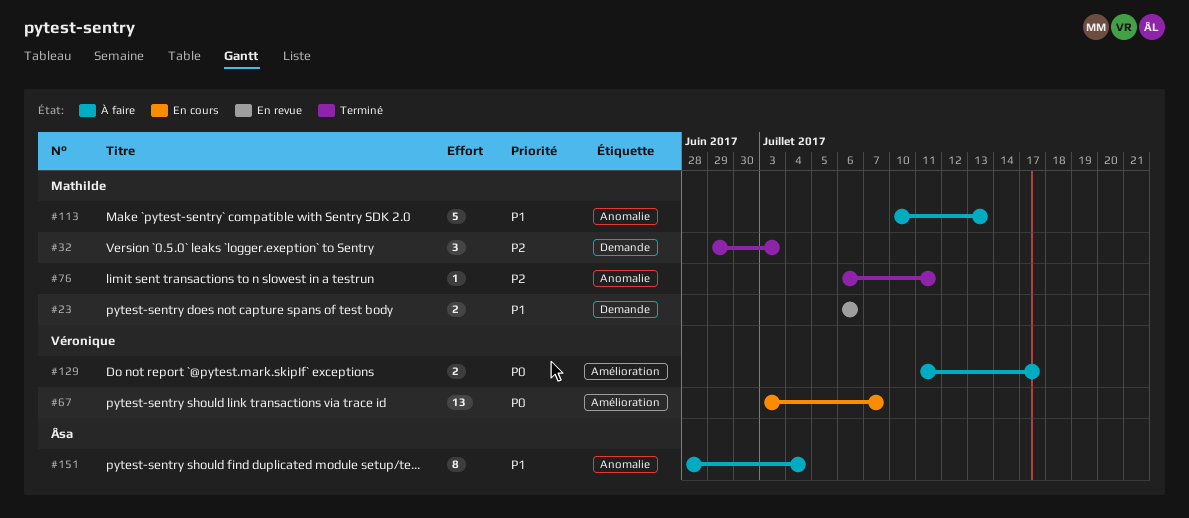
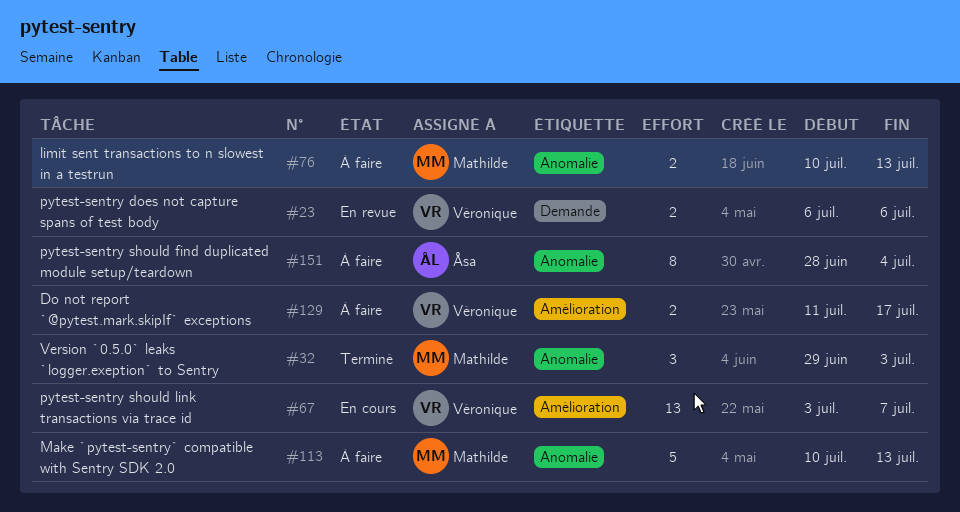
#23, owner: Mathilde -> Véronique
#32, label: Demande -> Anomalie
#76, status: Terminé -> À faire
#76, estimate: 1 -> 2
#76, start: Jul 6 -> Jul 10
#76, due: Jul 11 -> Jul 13

